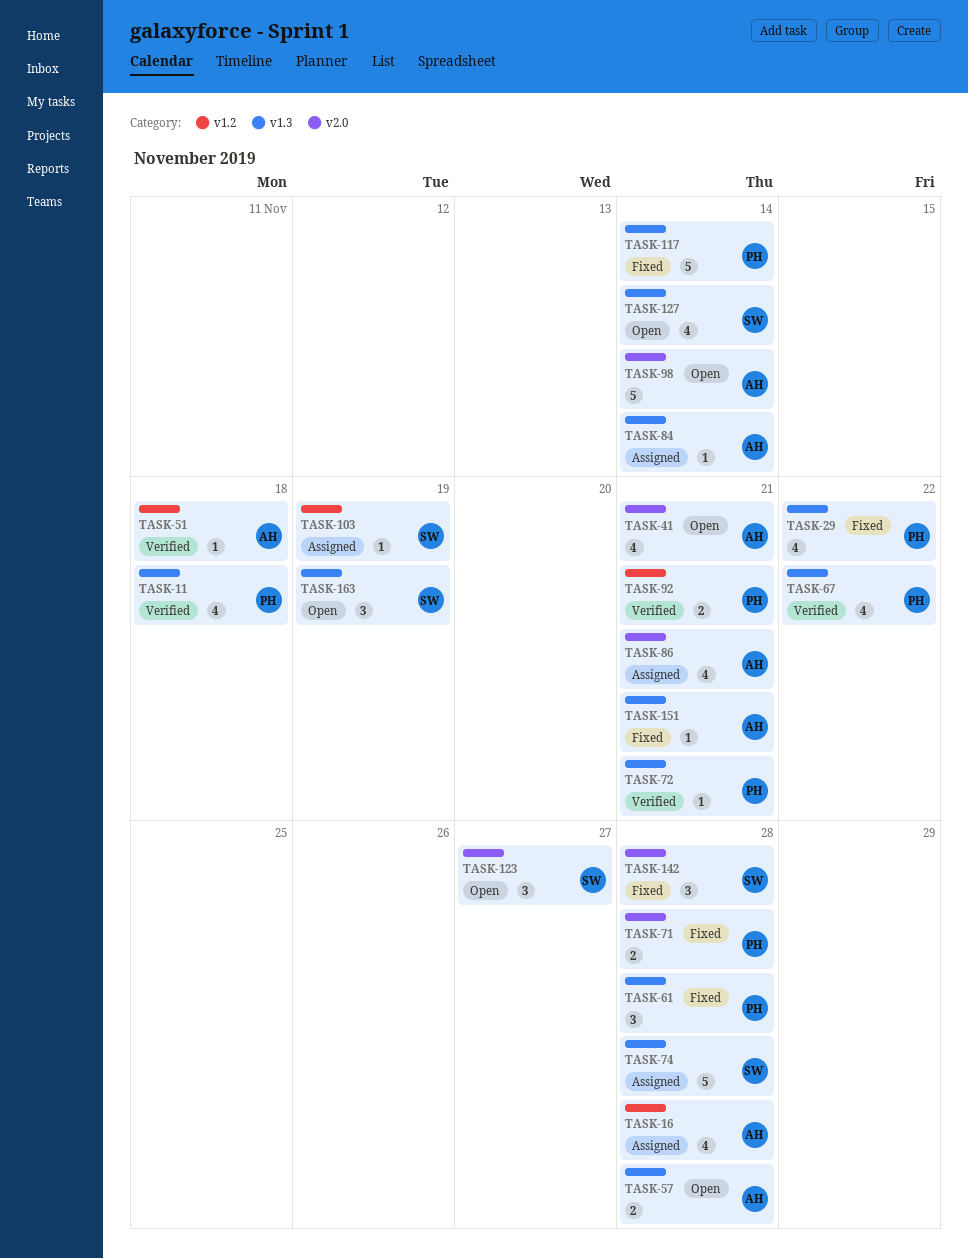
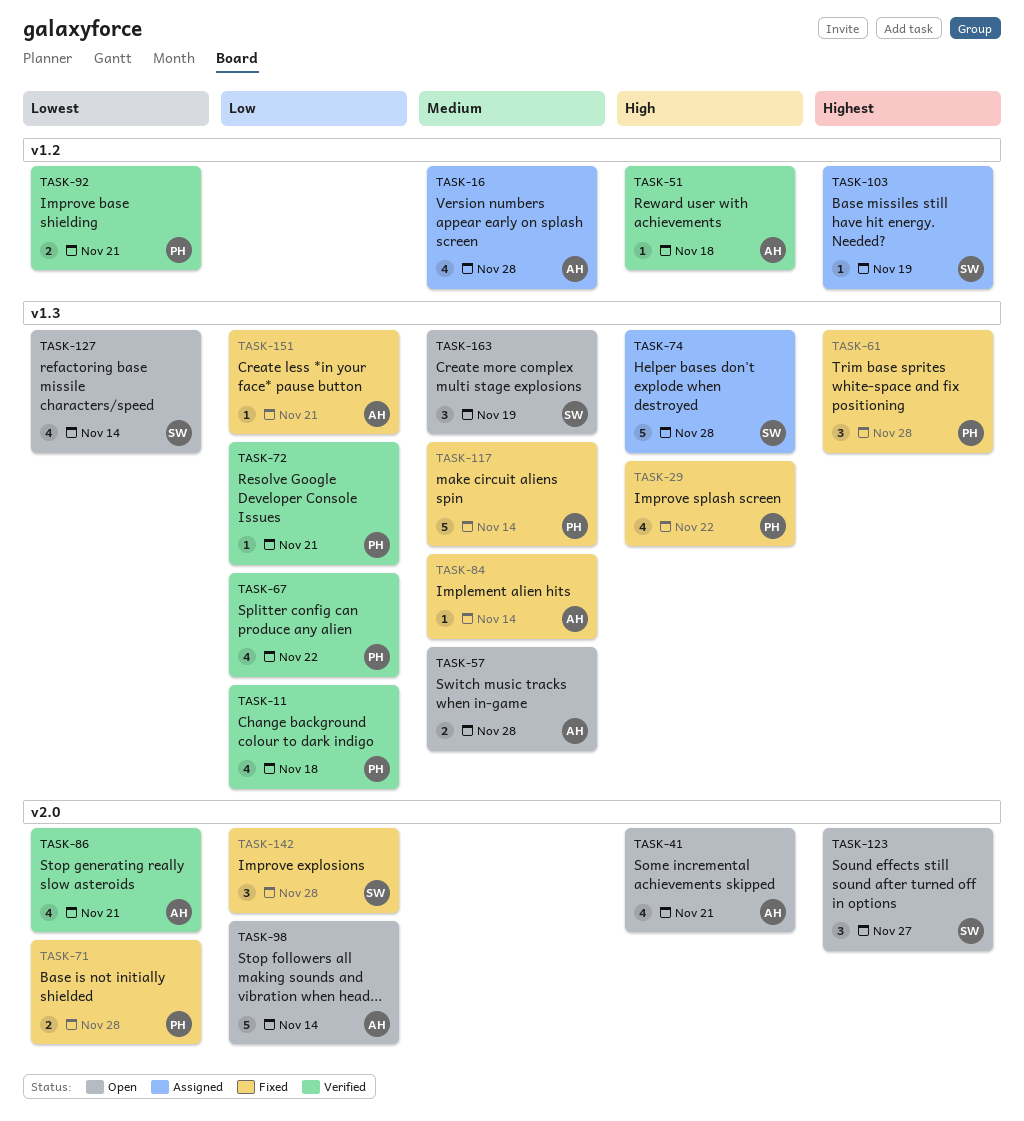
TASK-84, status: Assigned -> Fixed
TASK-86, status: Assigned -> Verified

